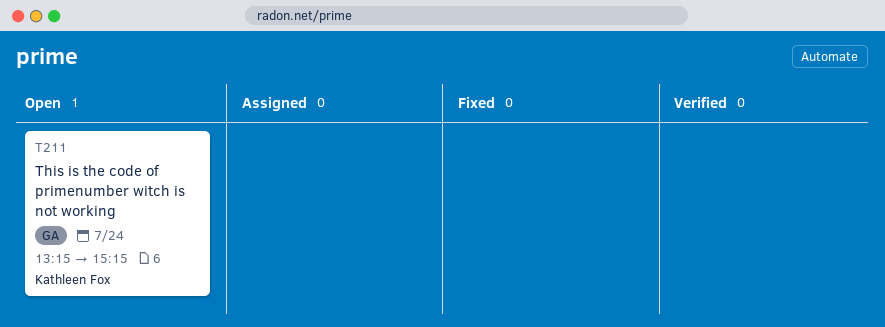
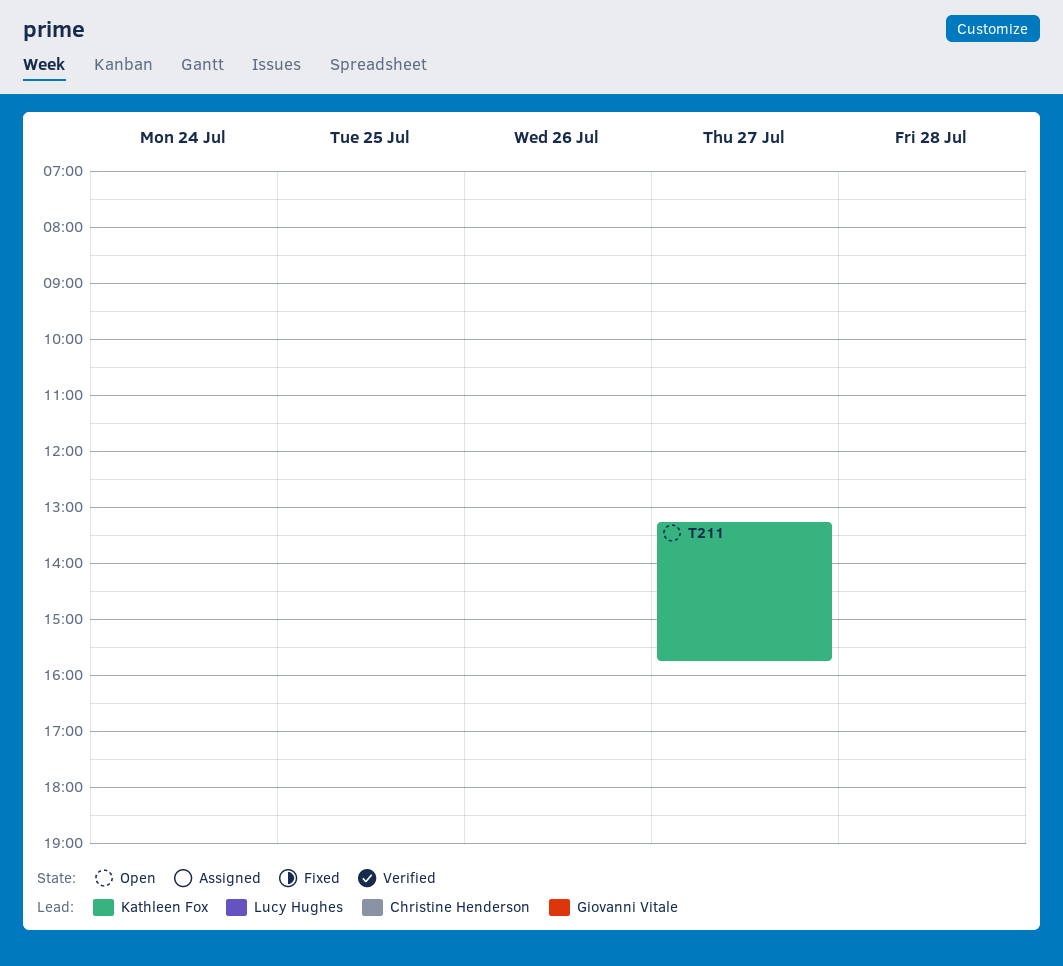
T211, day: Jul 24 -> Jul 27
T211, ends: 15:15 -> 15:45

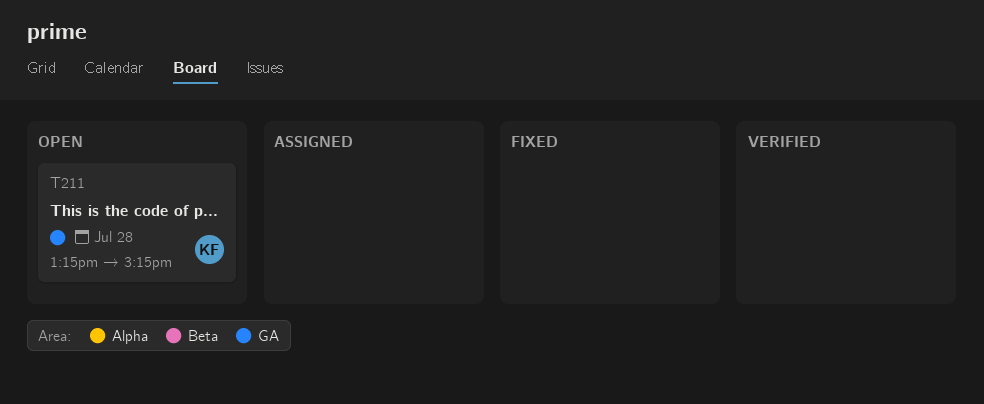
T211, day: Jul 27 -> Jul 28
T211, ends: 15:45 -> 15:15

